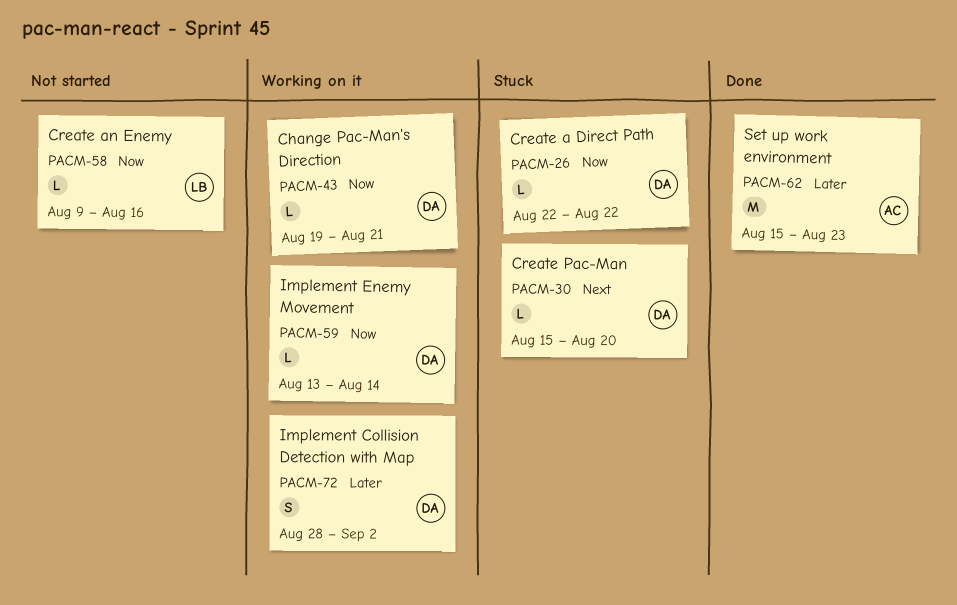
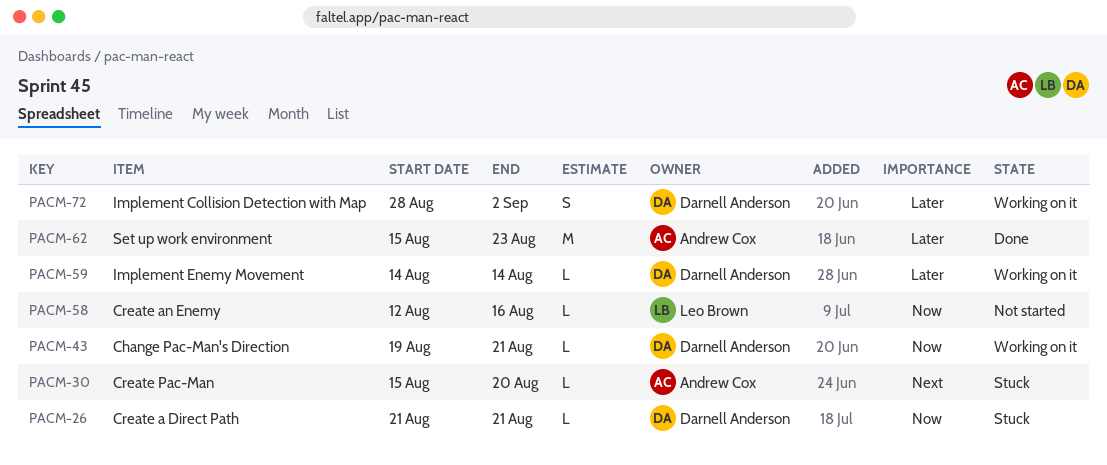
PACM-26, start: Aug 22 -> Aug 21
PACM-26, due: Aug 22 -> Aug 21
PACM-30, owner: Darnell Anderson -> Andrew Cox
PACM-58, start: Aug 9 -> Aug 12
PACM-59, priority: Now -> Later
PACM-59, start: Aug 13 -> Aug 14

